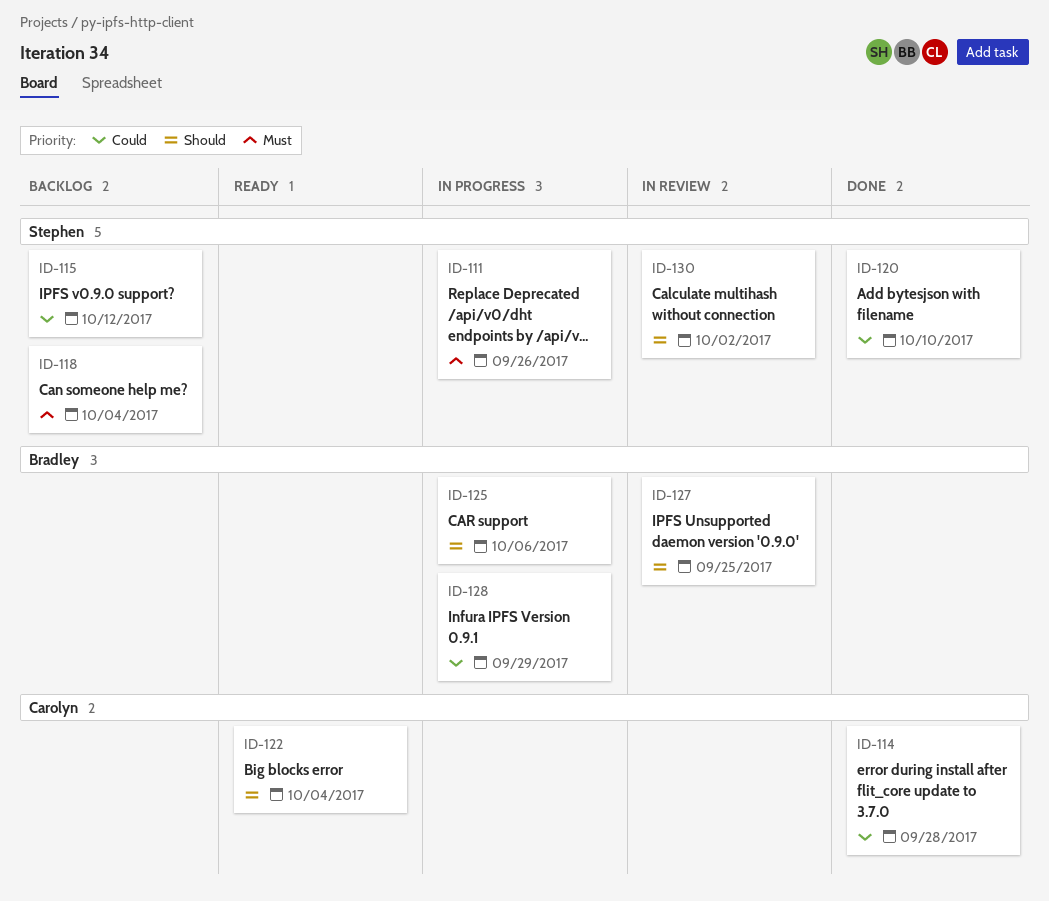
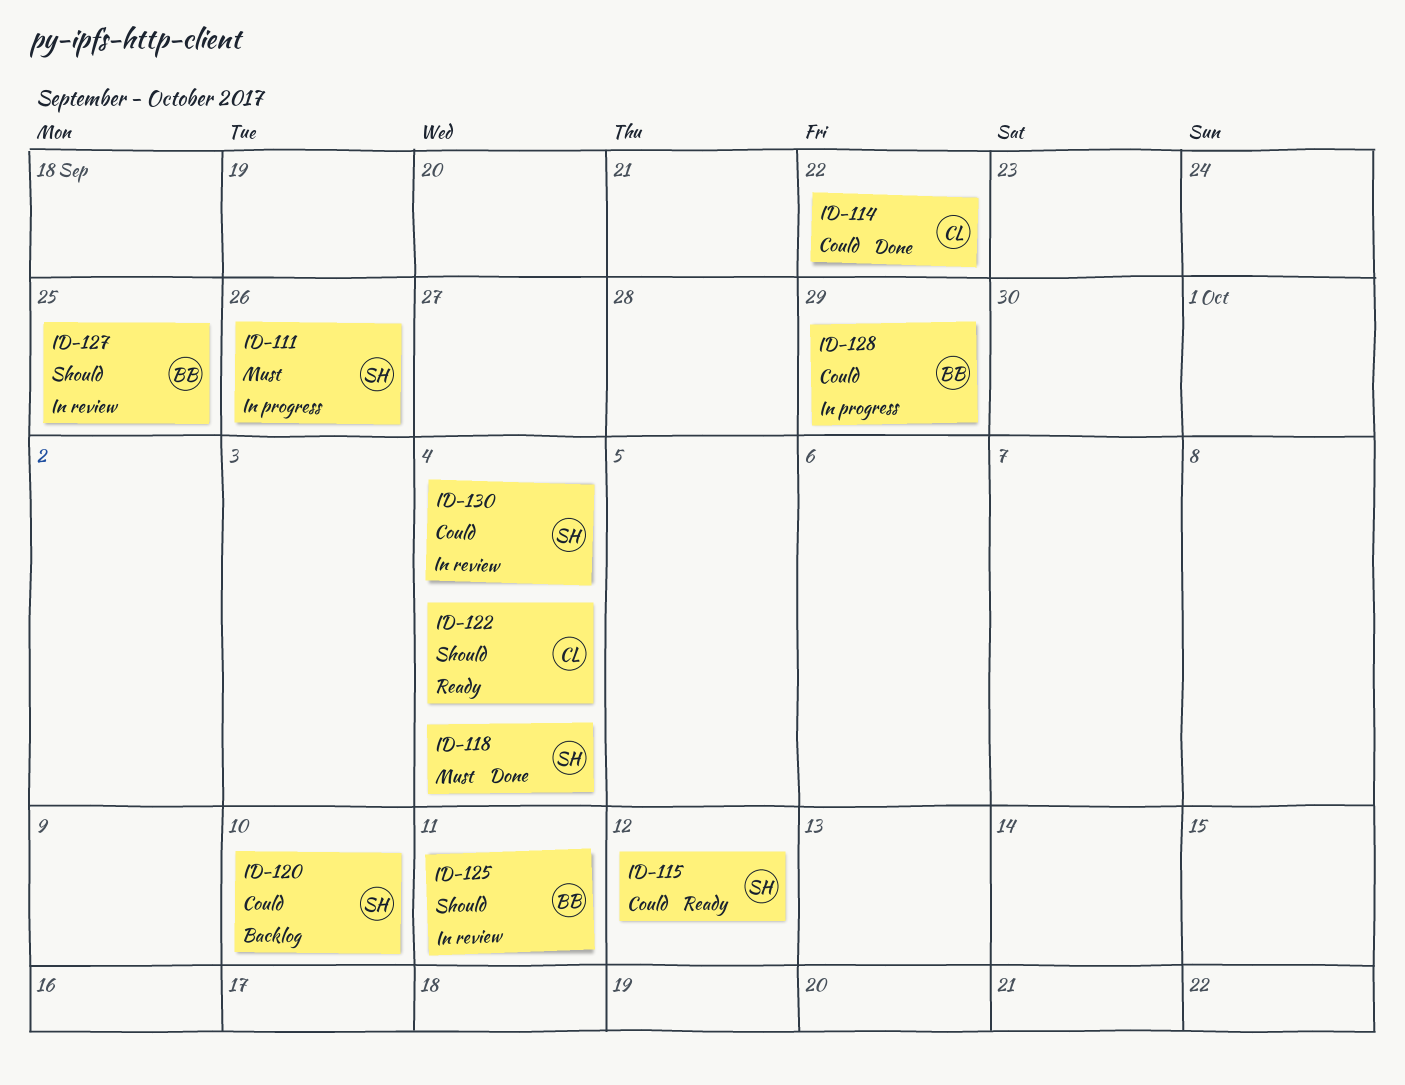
ID-114, due: Sep 28 -> Sep 22
ID-115, status: Backlog -> Ready
ID-118, status: Backlog -> Done
ID-120, status: Done -> Backlog
ID-125, status: In progress -> In review
ID-125, due: Oct 6 -> Oct 11
ID-130, priority: Should -> Could
ID-130, due: Oct 2 -> Oct 4

